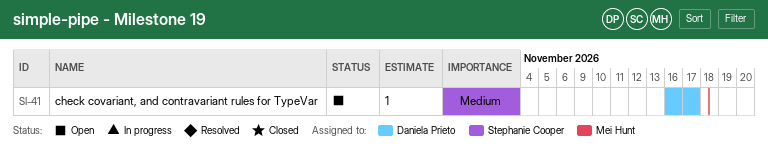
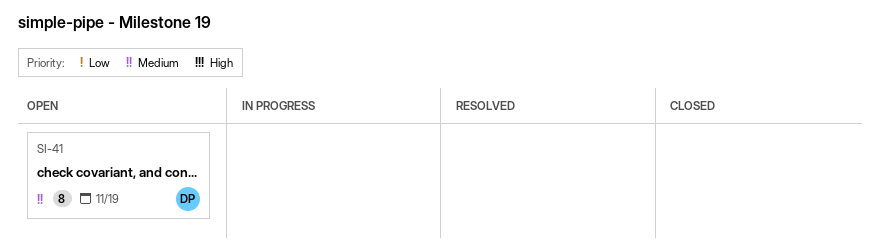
SI-41, estimate: 1 -> 8
SI-41, due: Nov 17 -> Nov 19

